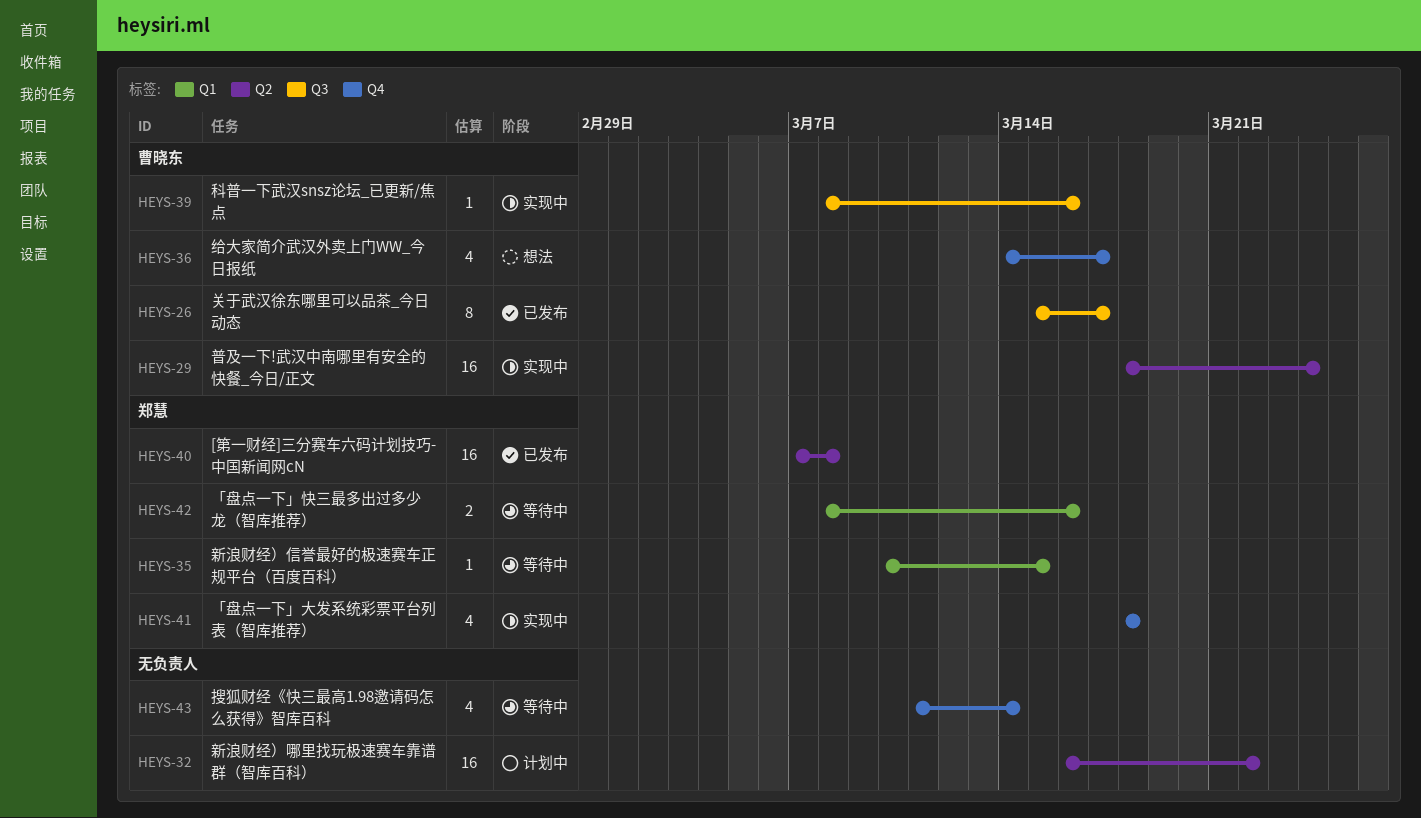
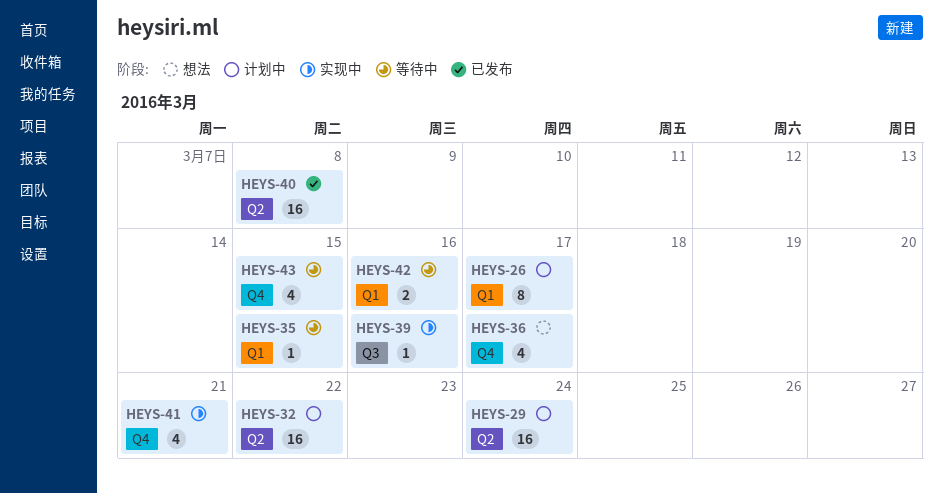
HEYS-26, status: 已发布 -> 计划中
HEYS-26, label: Q3 -> Q1
HEYS-29, status: 实现中 -> 计划中
HEYS-41, due: Mar 18 -> Mar 21
HEYS-43, due: Mar 14 -> Mar 15

